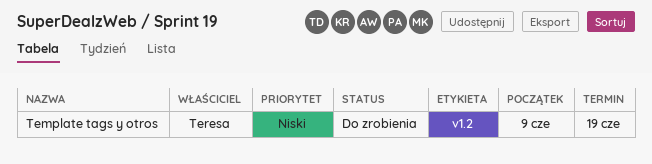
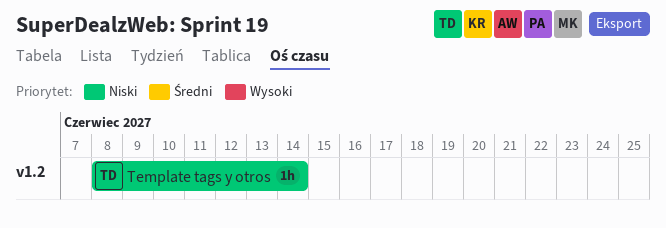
Template tags y otros, start: Jun 9 -> Jun 8
Template tags y otros, due: Jun 19 -> Jun 14

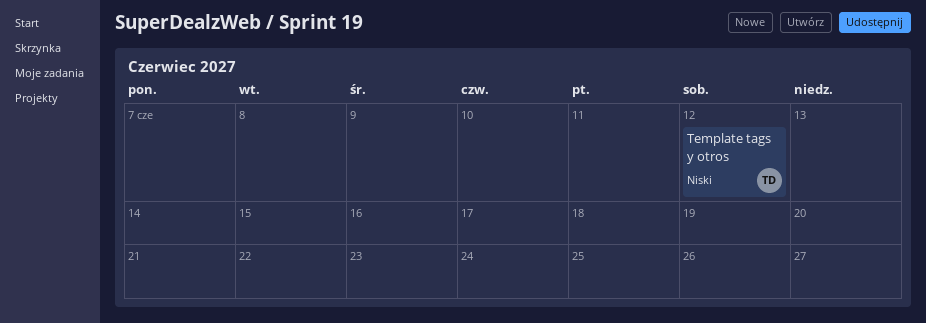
Template tags y otros, due: Jun 14 -> Jun 12

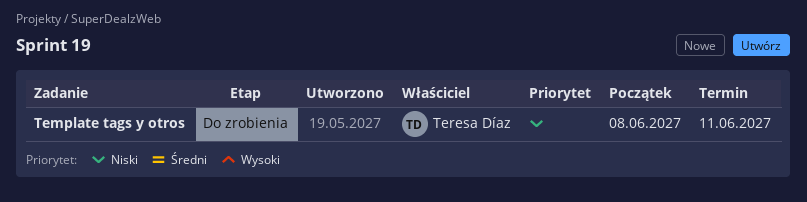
Template tags y otros, due: Jun 12 -> Jun 11

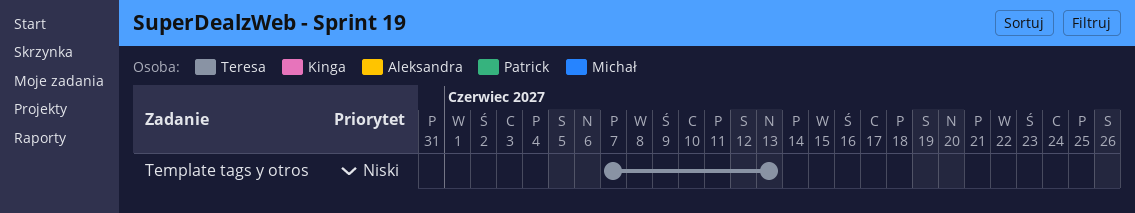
Template tags y otros, start: Jun 8 -> Jun 7
Template tags y otros, due: Jun 11 -> Jun 13

